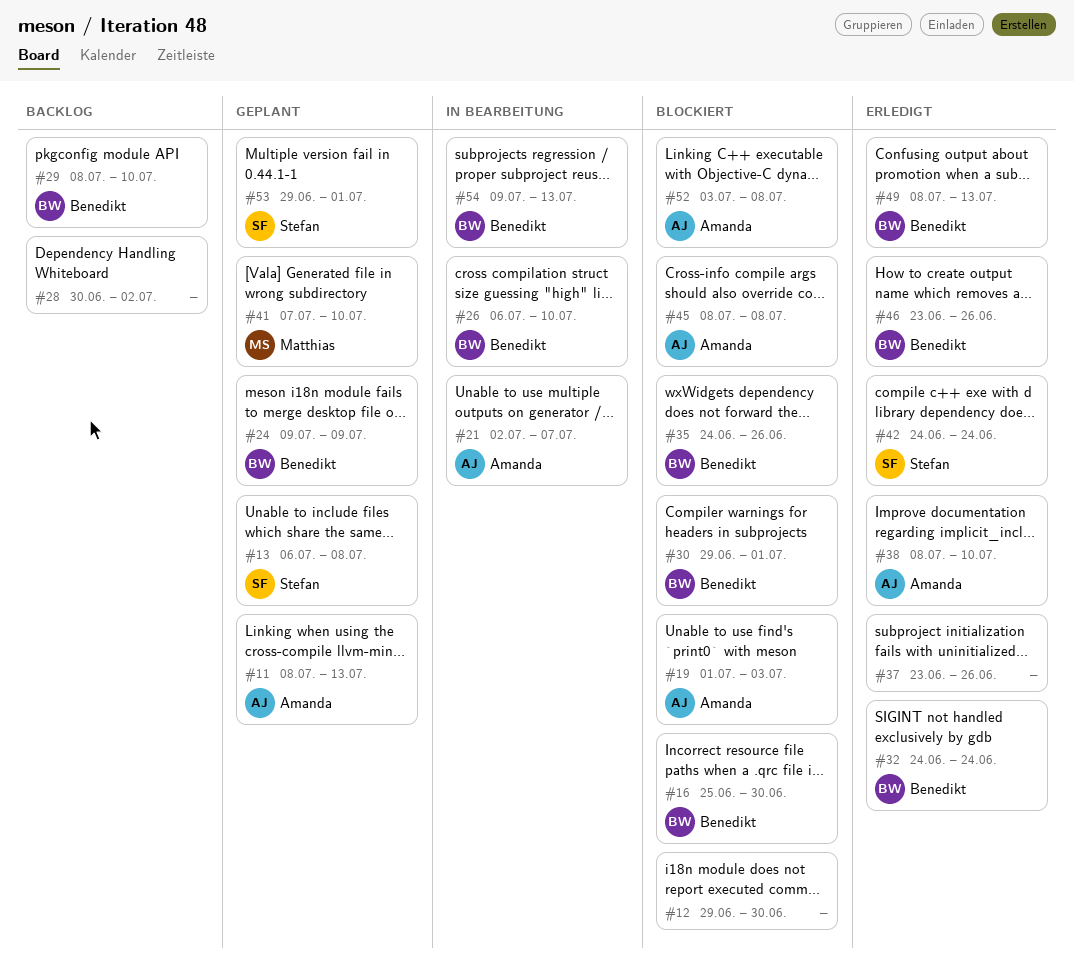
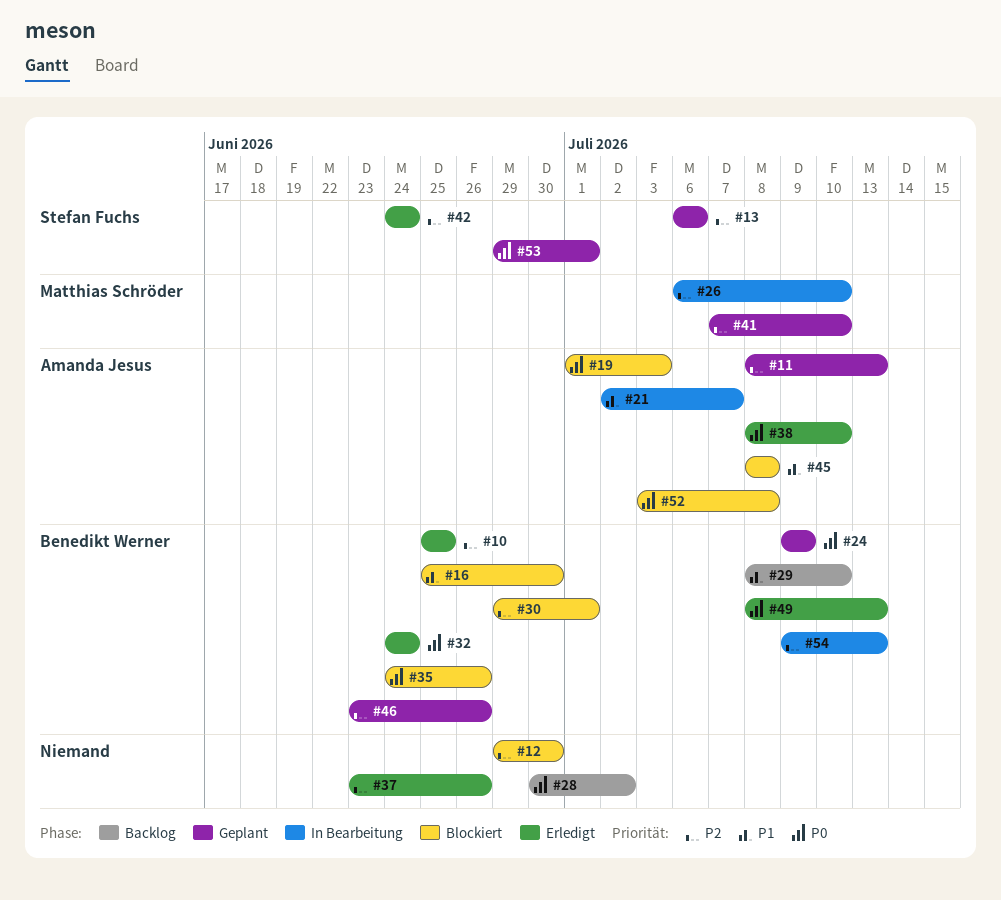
#10: none -> present
#13, due: Jul 8 -> Jul 6
#26, owner: Benedikt Werner -> Matthias Schröder
#46, status: Erledigt -> Geplant

